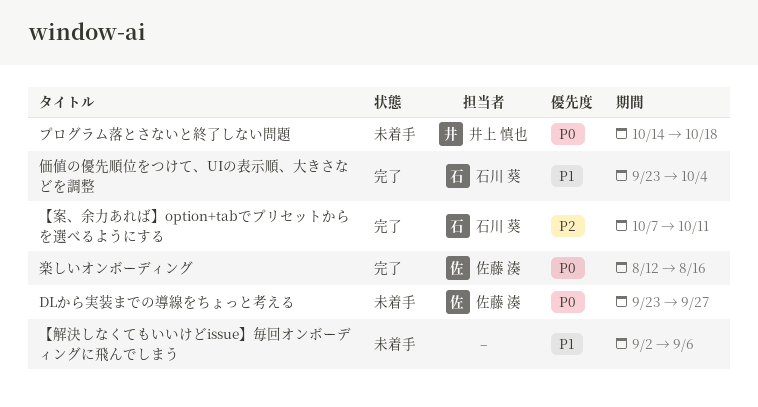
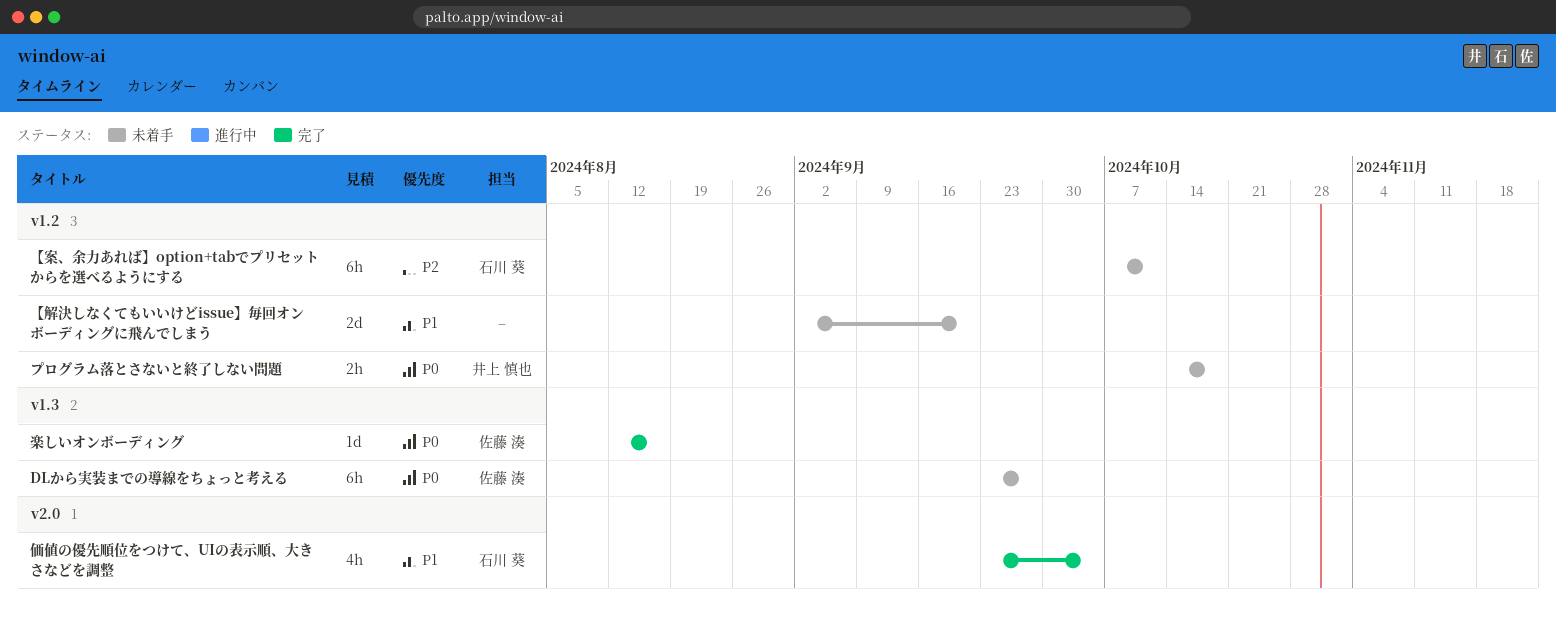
【案、余力あれば】option+tabでプリセットからを選べるようにする, status: 完了 -> 未着手
【解決しなくてもいいけどissue】毎回オンボーディングに飛んでしまう, due: Sep 6 -> Sep 20

